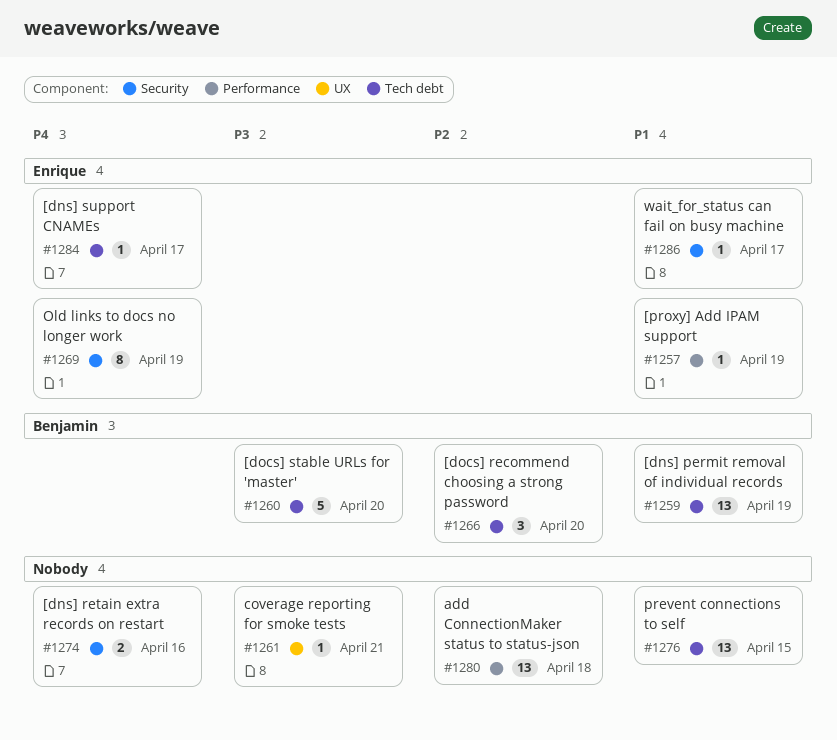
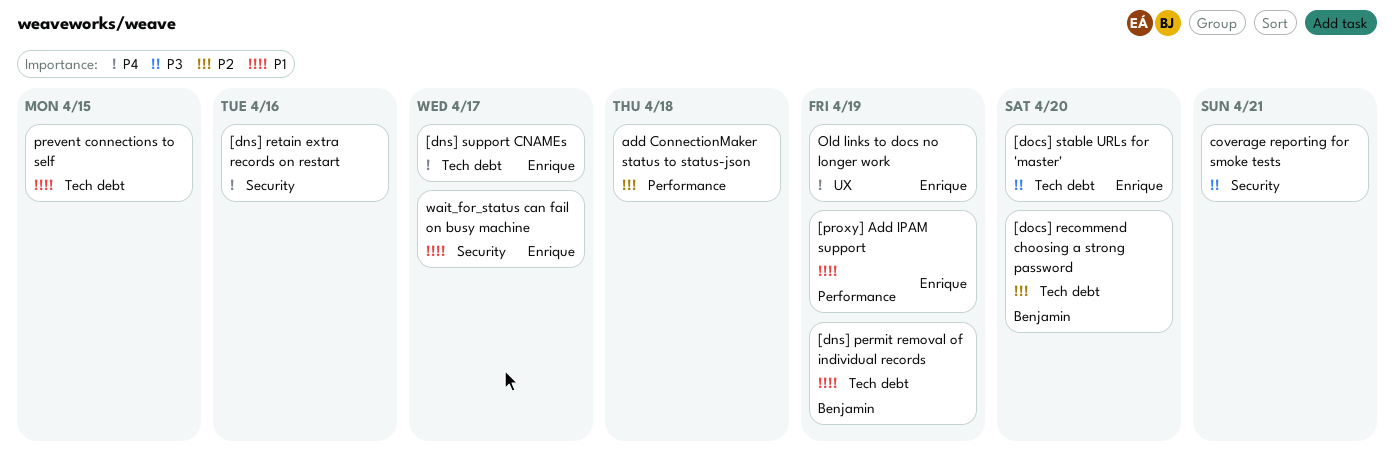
[docs] stable URLs for 'master', owner: Benjamin -> Enrique
coverage reporting for smoke tests, label: UX -> Security
Old links to docs no longer work, label: Security -> UX

